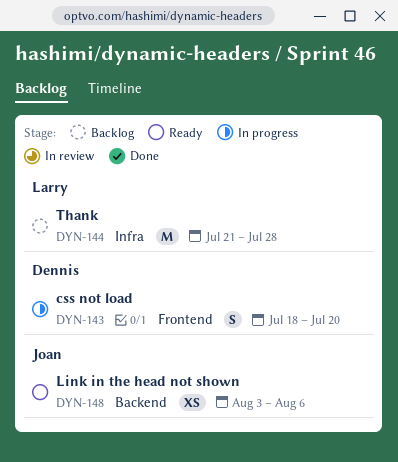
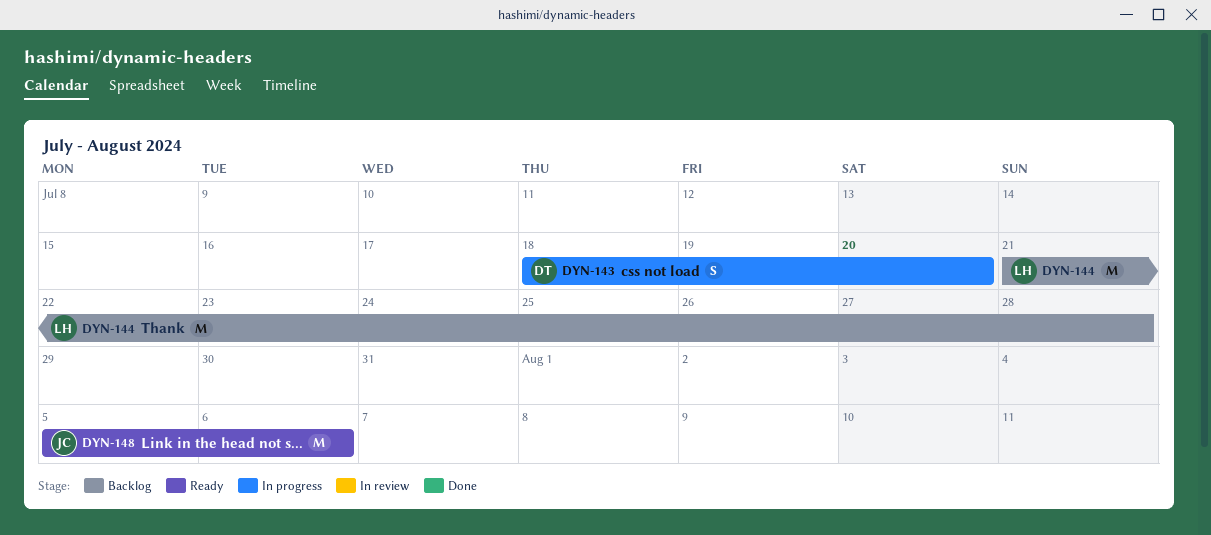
DYN-148, estimate: XS -> M
DYN-148, start: Aug 3 -> Aug 5

